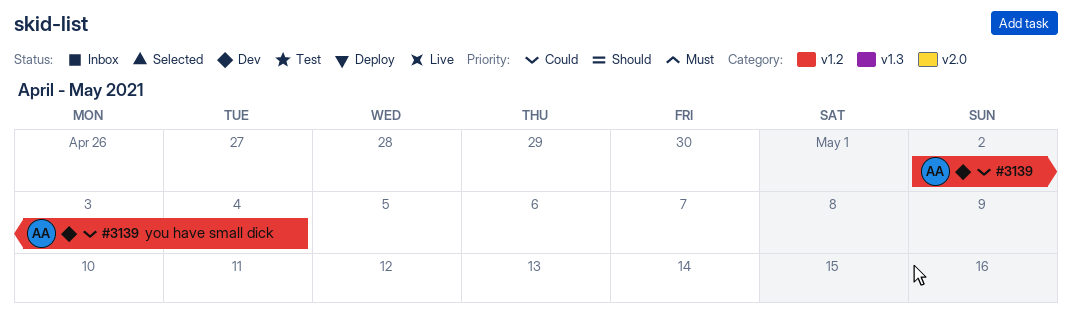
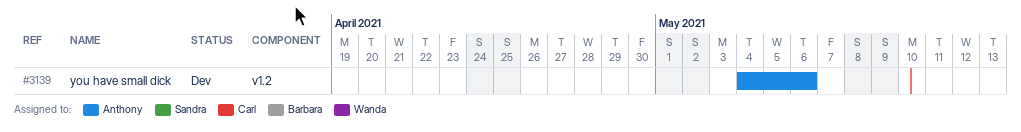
#3139, start: May 2 -> May 4
#3139, due: May 4 -> May 6

